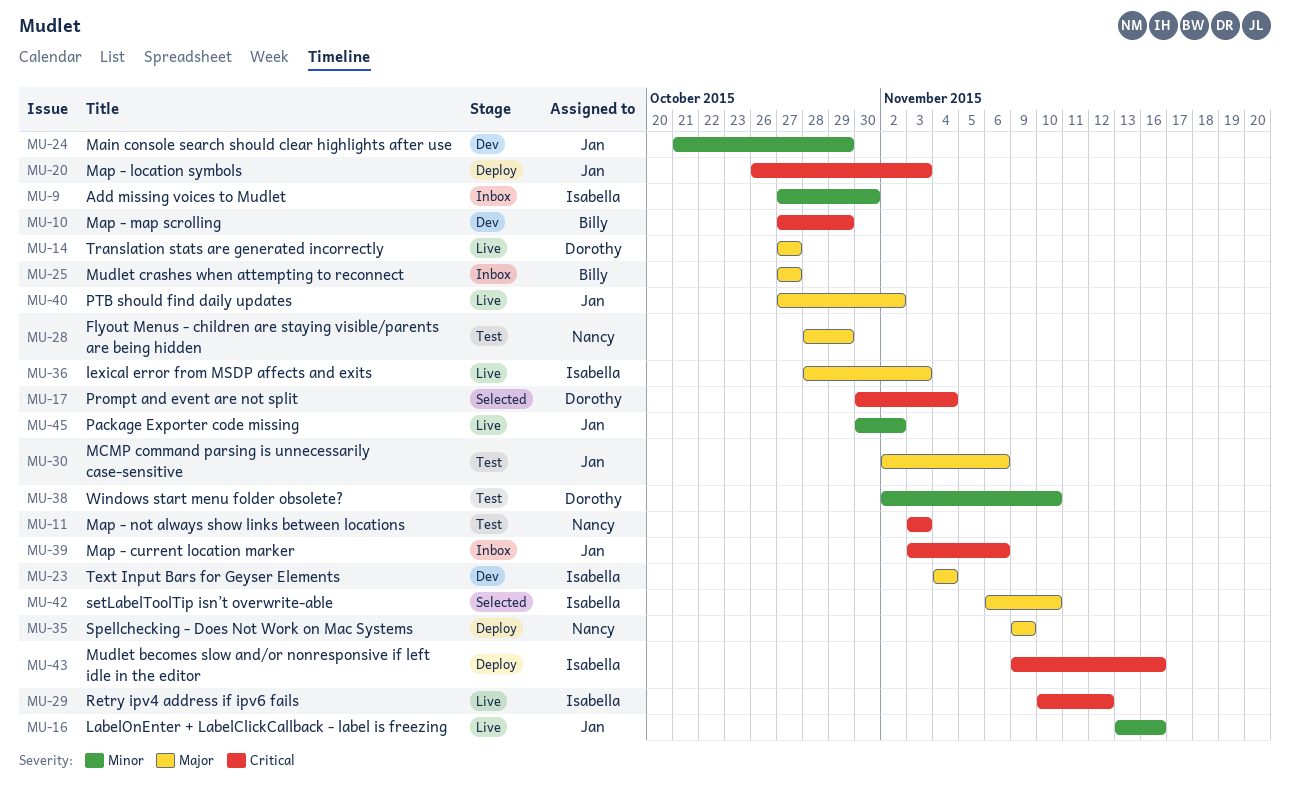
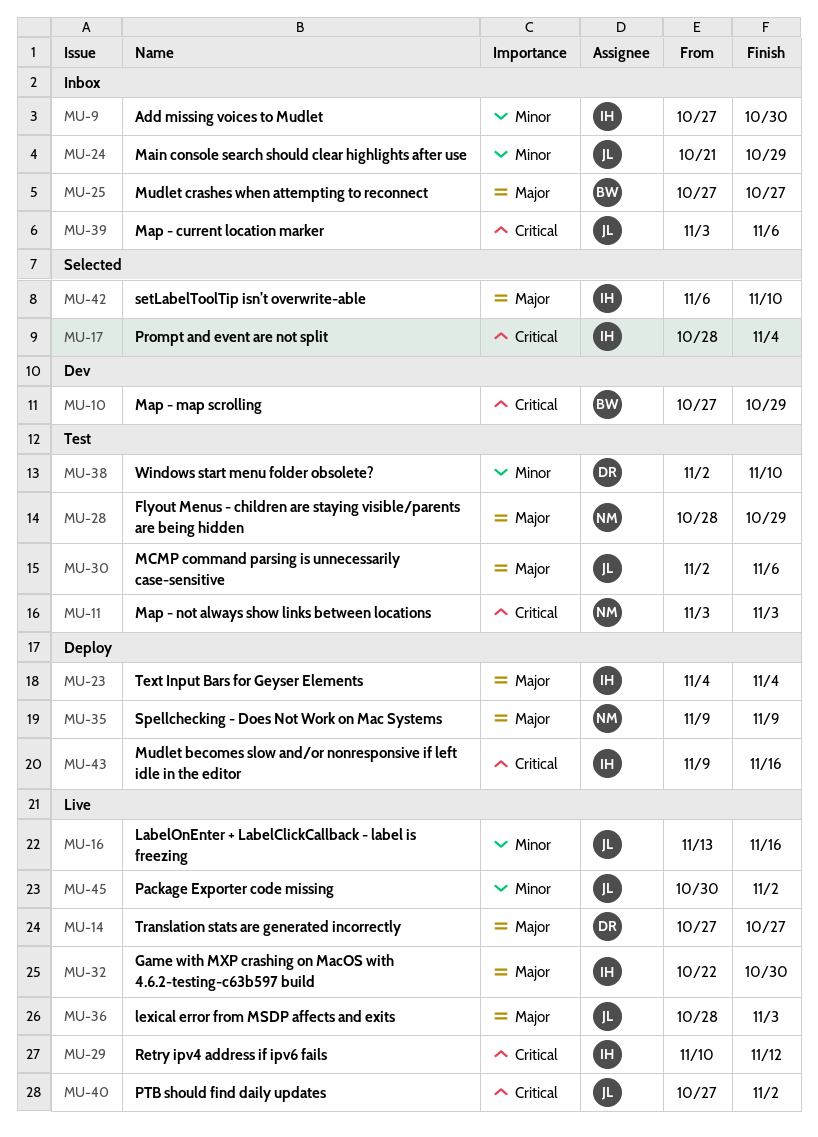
MU-17, owner: Dorothy -> Isabella
MU-17, start: Oct 30 -> Oct 28
MU-20: present -> none
MU-23, status: Dev -> Deploy
MU-24, status: Dev -> Inbox
MU-32: none -> present
MU-36, owner: Isabella -> Jan
MU-40, priority: Major -> Critical

